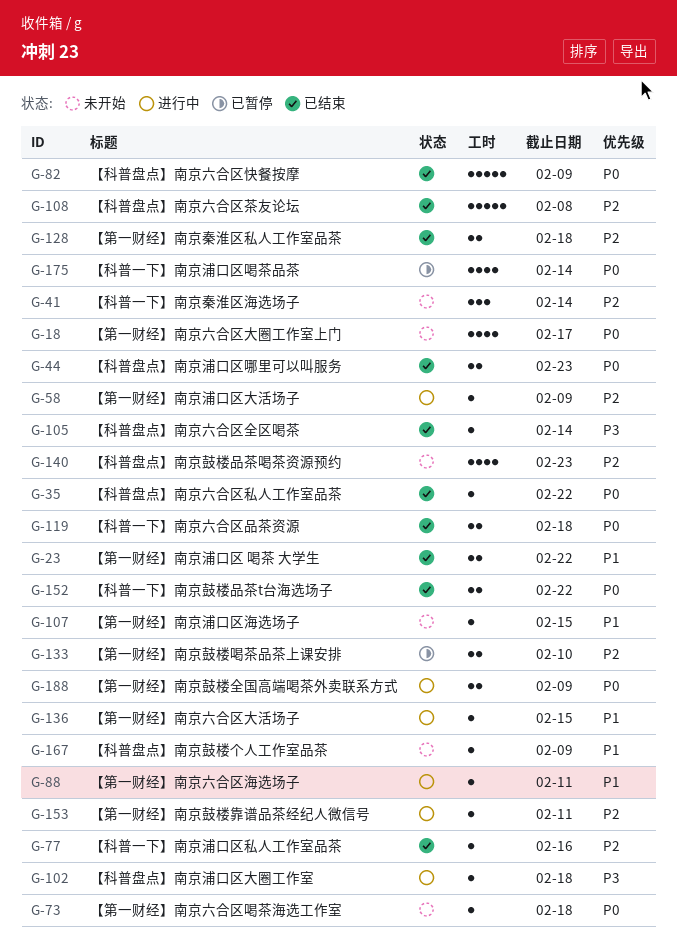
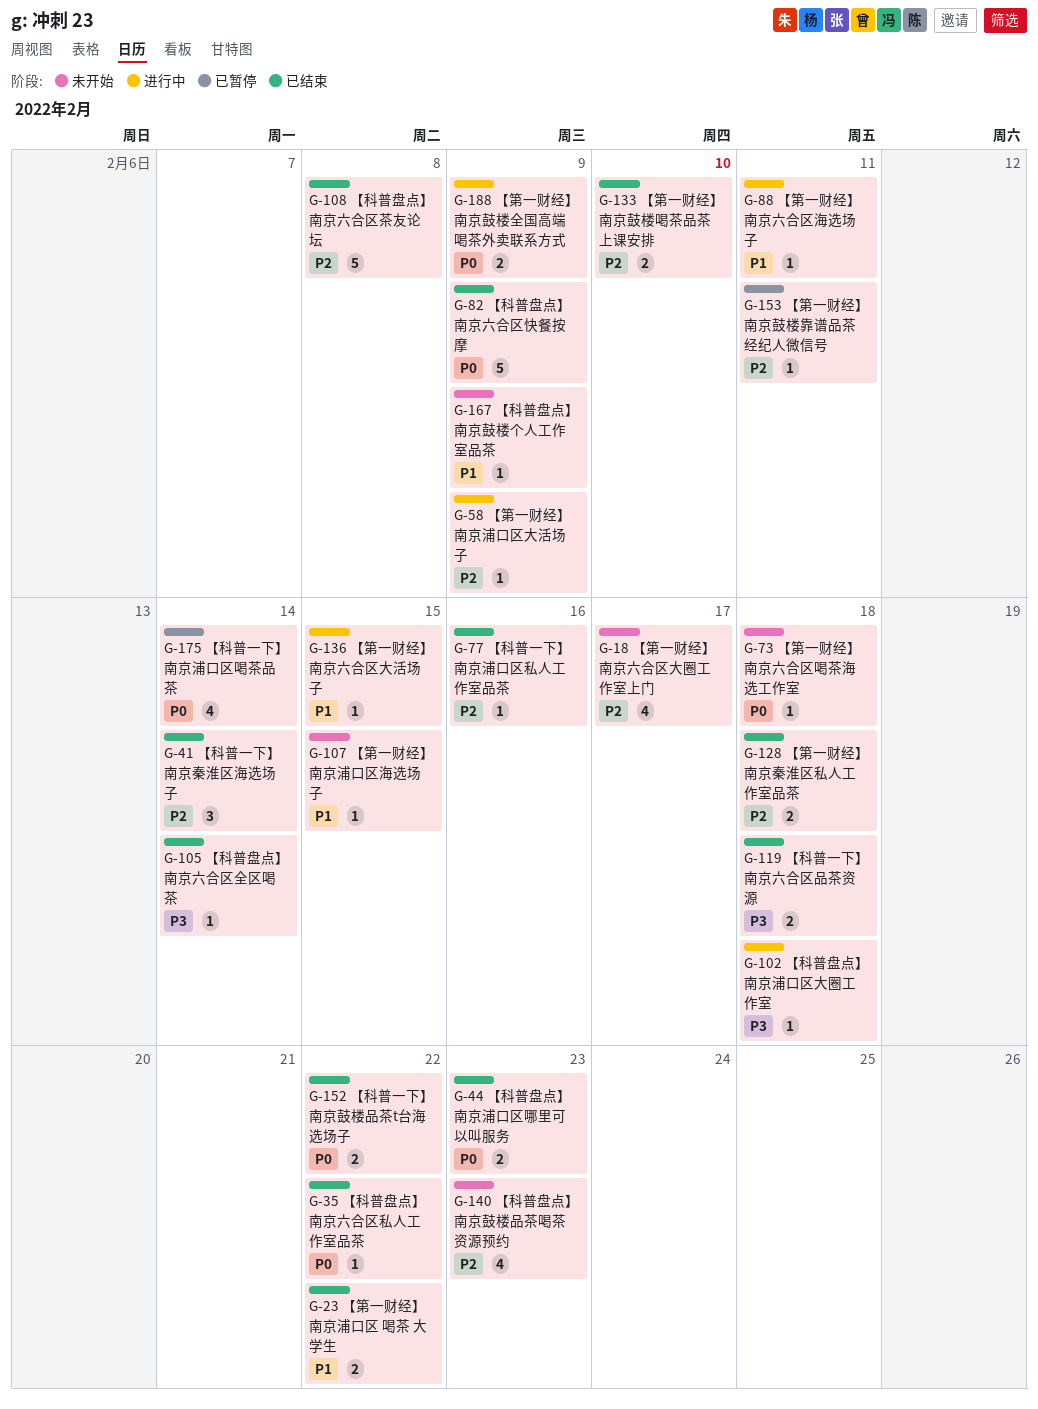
G-18, priority: P0 -> P2
G-41, status: 未开始 -> 已结束
G-119, priority: P0 -> P3
G-133, status: 已暂停 -> 已结束
G-153, status: 进行中 -> 已暂停

